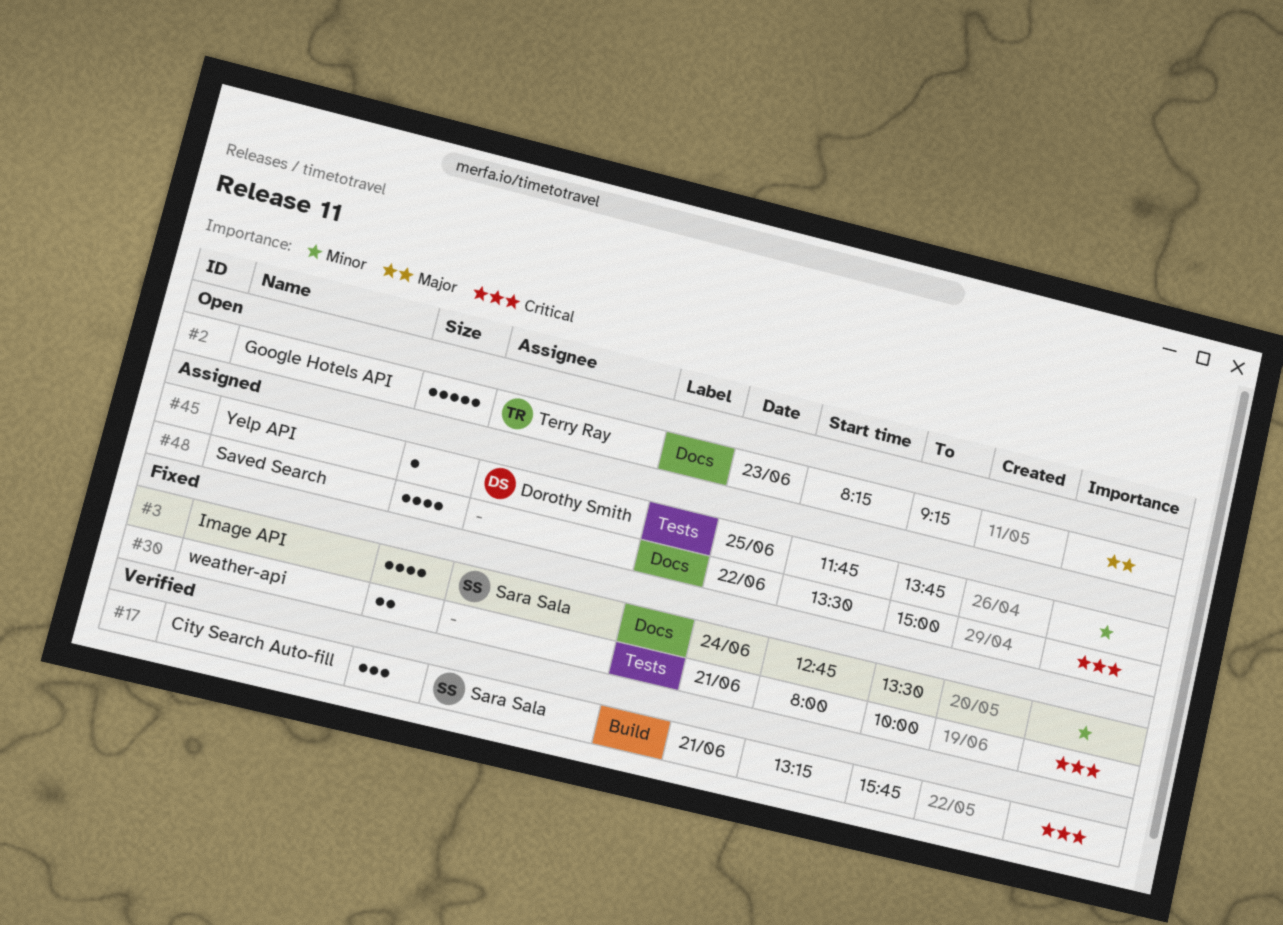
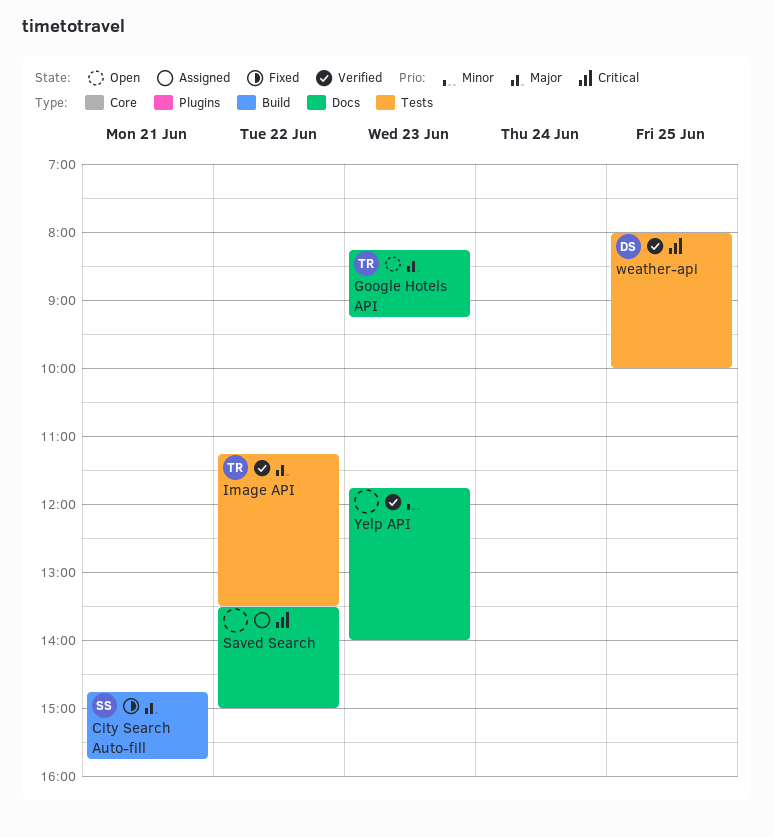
City Search Auto-fill, status: Verified -> Fixed
City Search Auto-fill, priority: Critical -> Major
City Search Auto-fill, begins: 13:15 -> 14:45
Image API, status: Fixed -> Verified
Image API, owner: Sara Sala -> Terry Ray
Image API, priority: Minor -> Major
Image API, label: Docs -> Tests
Image API, day: Jun 24 -> Jun 22
Image API, begins: 12:45 -> 11:15
weather-api, status: Fixed -> Verified
weather-api, owner: none -> Dorothy Smith
weather-api, day: Jun 21 -> Jun 25
Yelp API, status: Assigned -> Verified
Yelp API, owner: Dorothy Smith -> none
Yelp API, label: Tests -> Docs
Yelp API, day: Jun 25 -> Jun 23
Yelp API, ends: 13:45 -> 14:00

